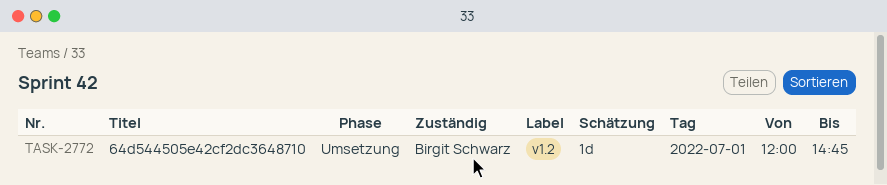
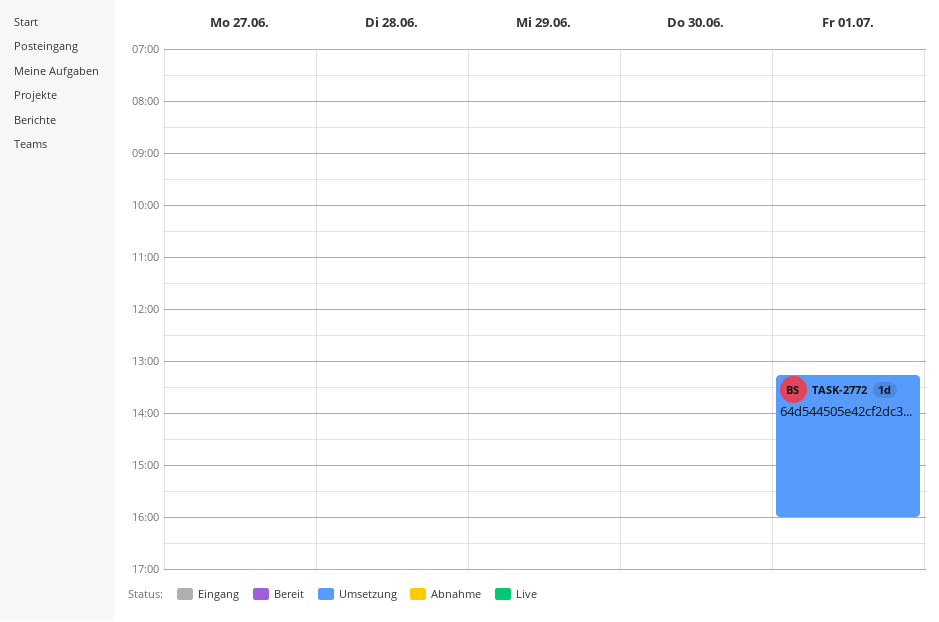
TASK-2772, begins: 12:00 -> 13:15
TASK-2772, ends: 14:45 -> 16:00

